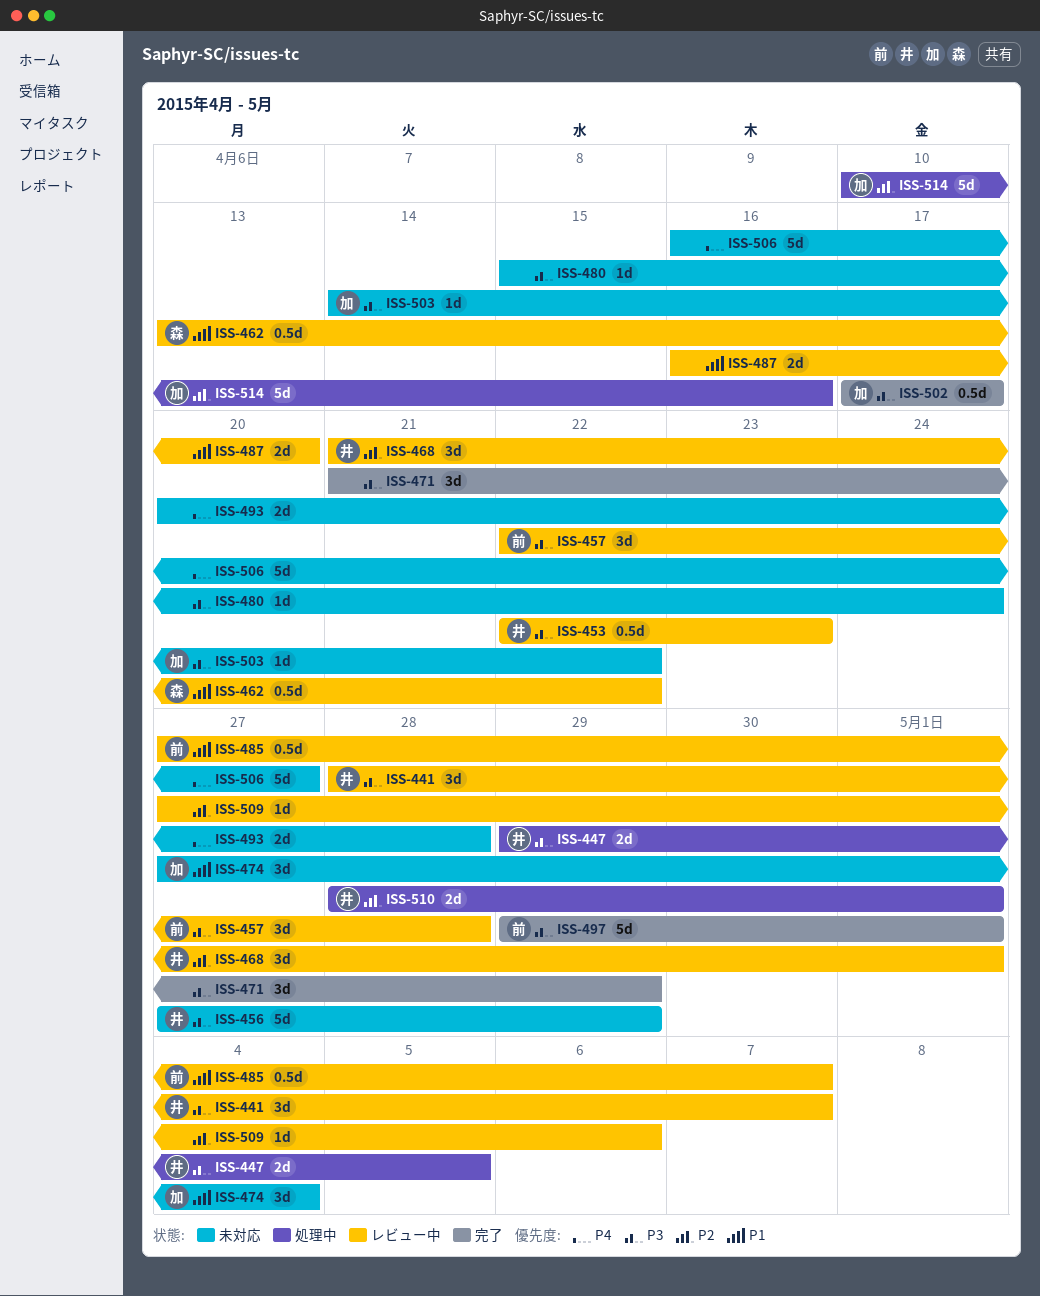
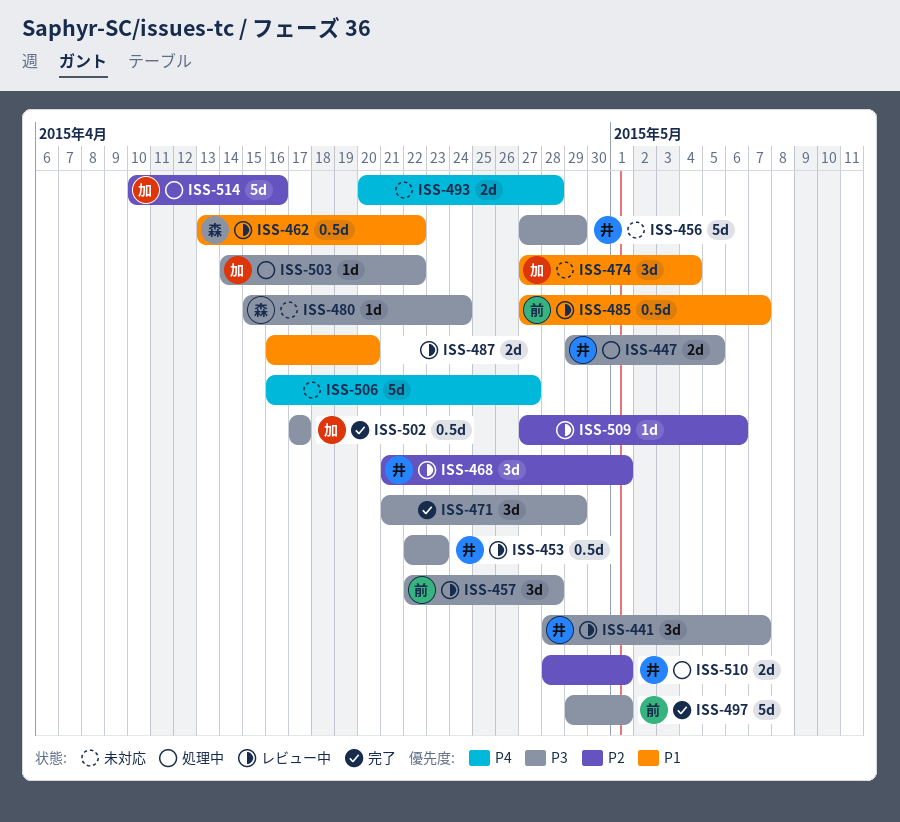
ISS-480, owner: none -> 森
ISS-503, status: 未対応 -> 処理中

